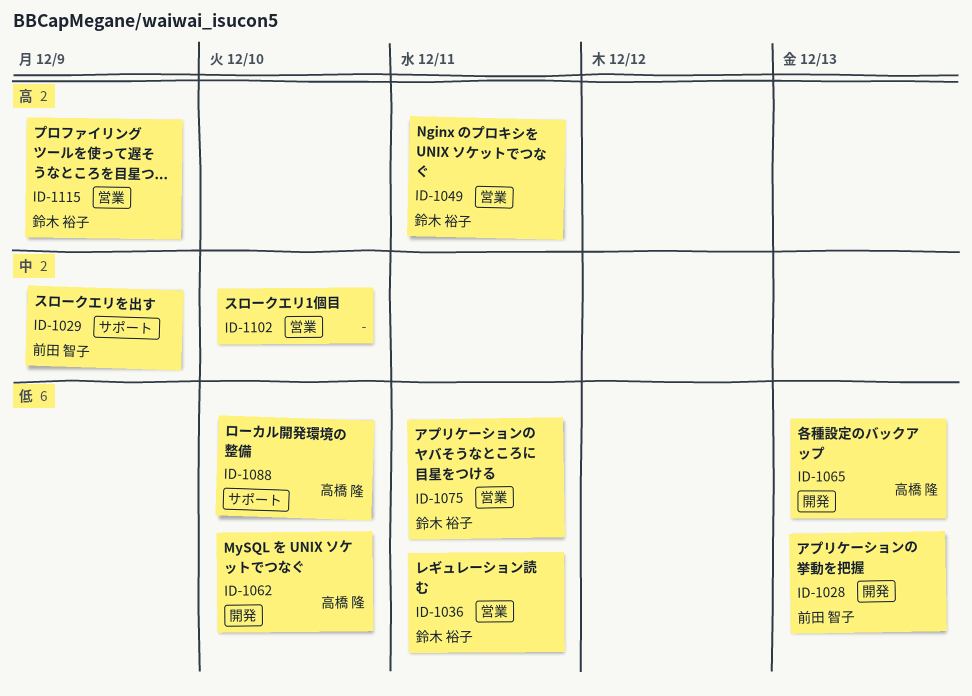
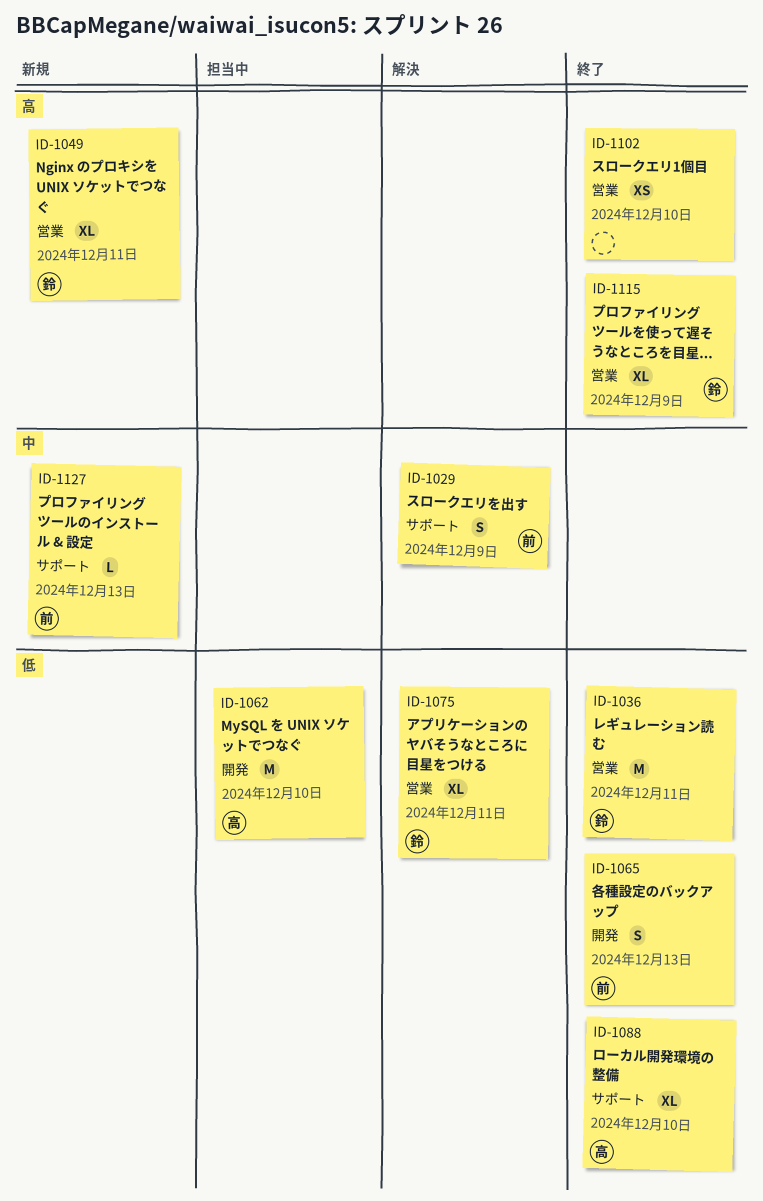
ID-1028: present -> none
ID-1065, owner: 高橋 隆 -> 前田 智子
ID-1102, priority: 中 -> 高
ID-1127: none -> present

